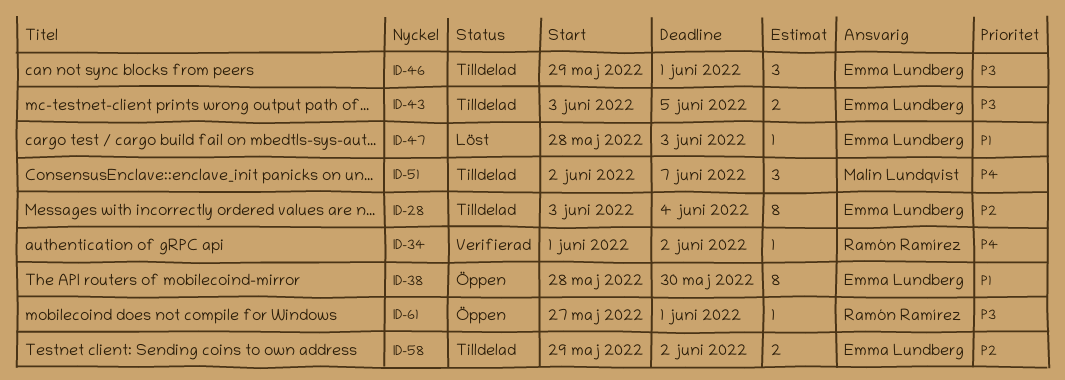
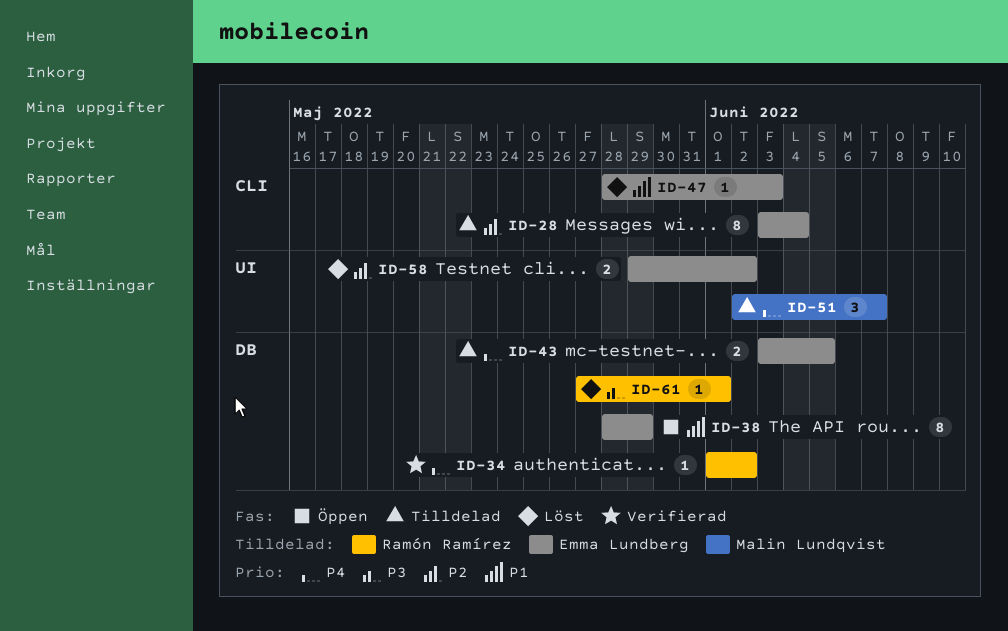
ID-38, due: May 30 -> May 29
ID-43, priority: P3 -> P4
ID-46: present -> none
ID-58, status: Tilldelad -> Löst
ID-61, status: Öppen -> Löst

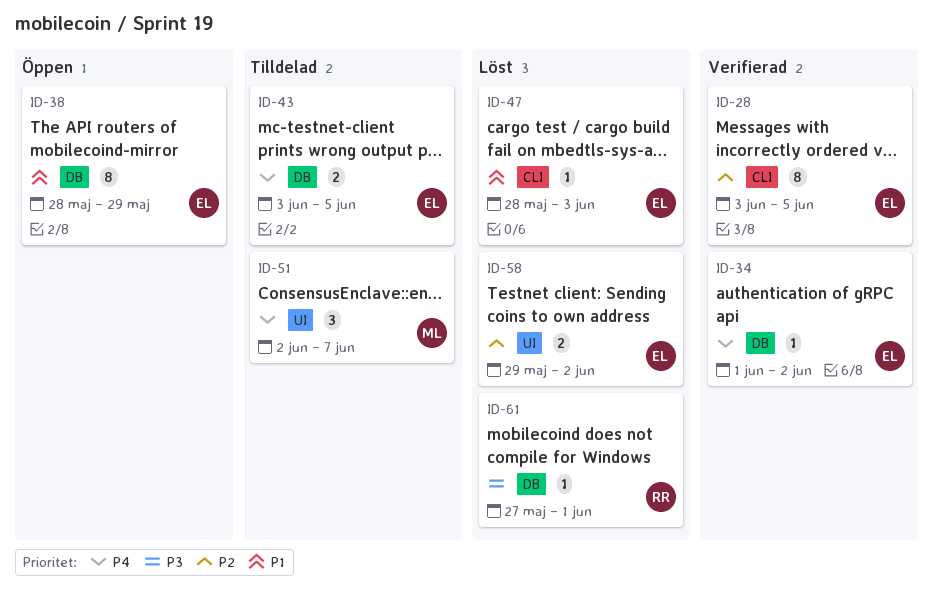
ID-28, status: Tilldelad -> Verifierad
ID-28, due: Jun 4 -> Jun 5
ID-34, owner: Ramón Ramírez -> Emma Lundberg

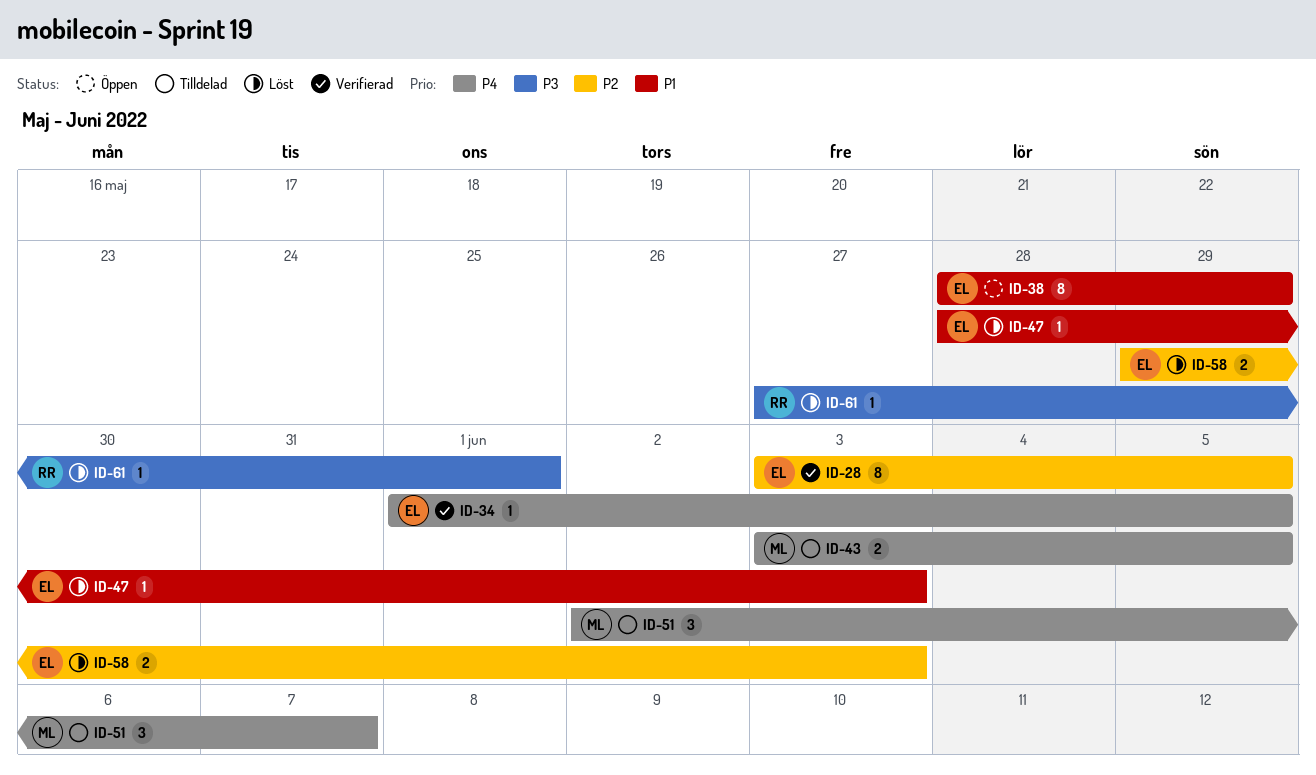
ID-34, due: Jun 2 -> Jun 5
ID-43, owner: EL -> ML
ID-58, due: Jun 2 -> Jun 3

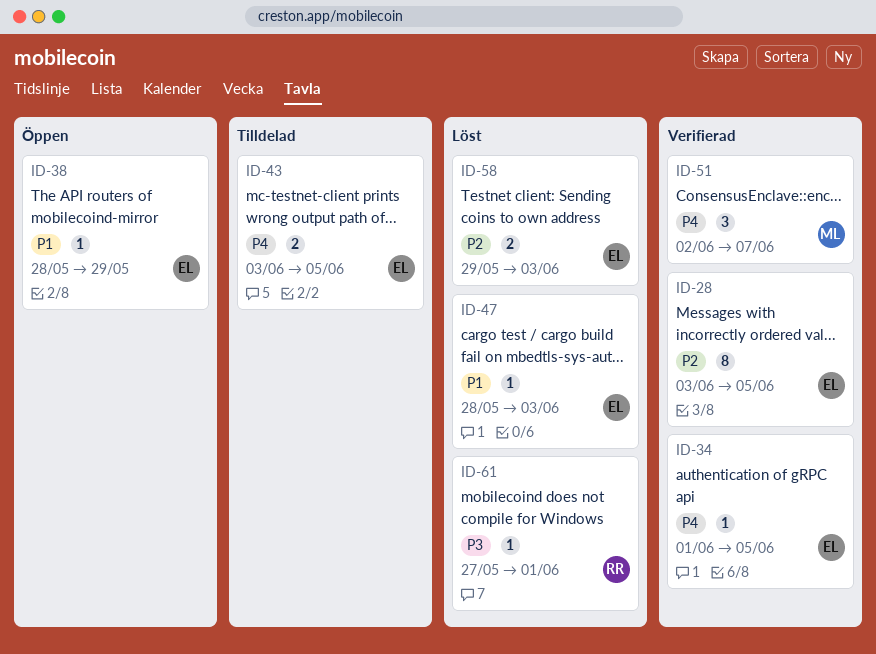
ID-38, estimate: 8 -> 1
ID-43, owner: ML -> EL
ID-51, status: Tilldelad -> Verifierad

